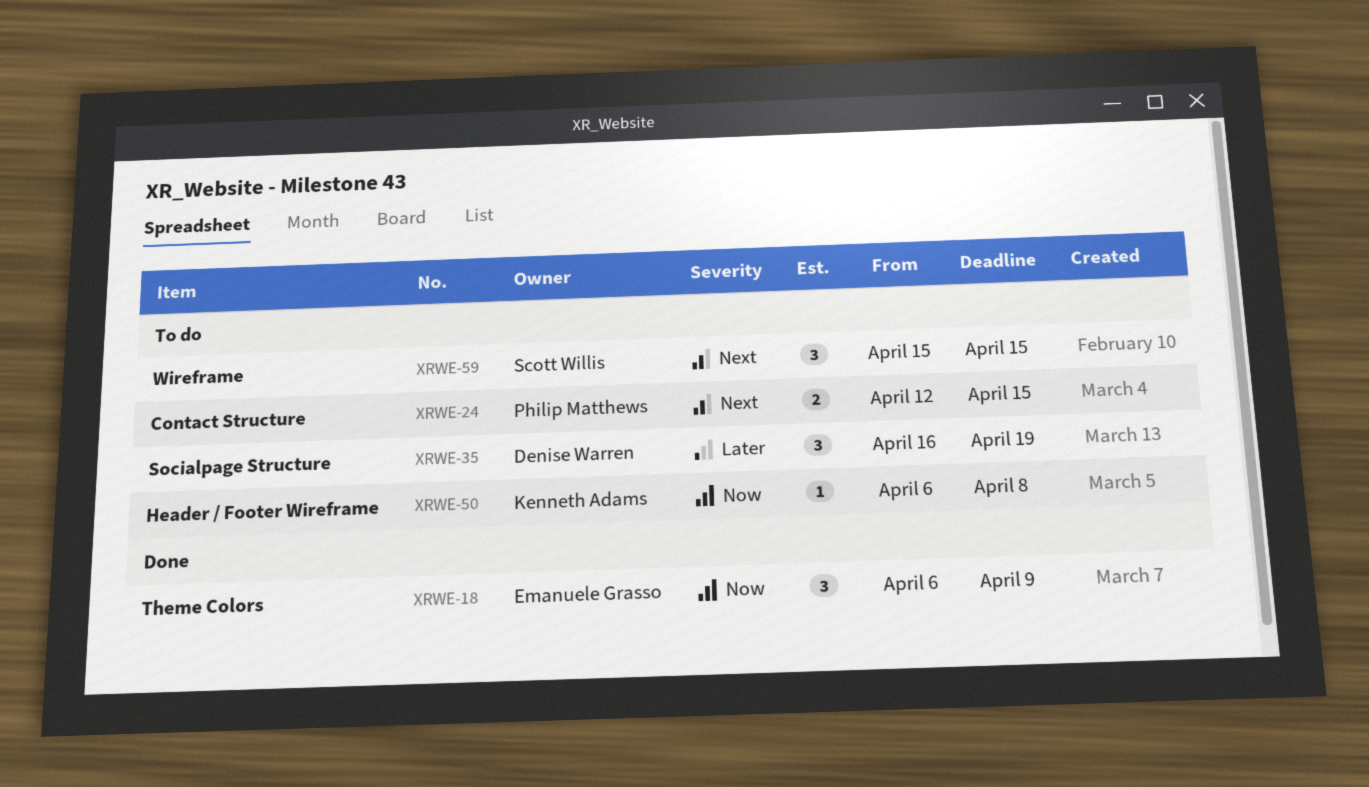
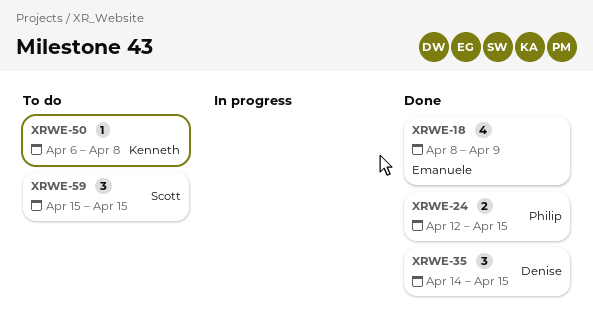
XRWE-18, estimate: 3 -> 4
XRWE-18, start: Apr 6 -> Apr 8
XRWE-24, status: To do -> Done
XRWE-35, status: To do -> Done
XRWE-35, start: Apr 16 -> Apr 14
XRWE-35, due: Apr 19 -> Apr 15

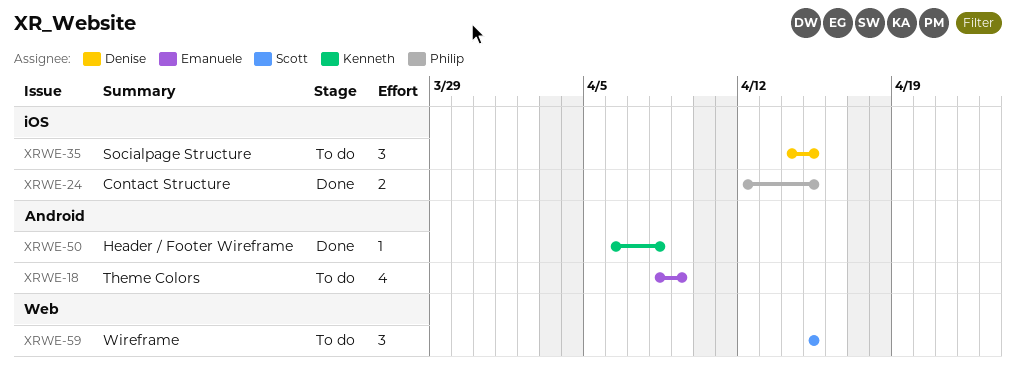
XRWE-18, status: Done -> To do
XRWE-35, status: Done -> To do
XRWE-50, status: To do -> Done

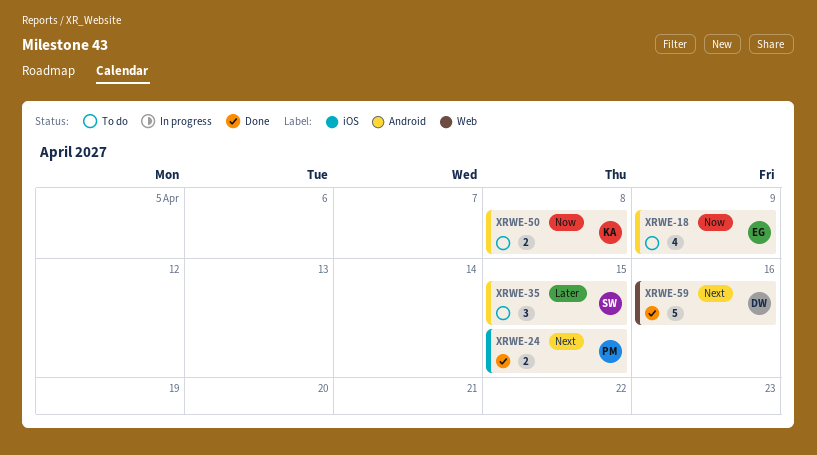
XRWE-35, owner: Denise -> Scott
XRWE-35, label: iOS -> Android
XRWE-50, status: Done -> To do
XRWE-50, estimate: 1 -> 2
XRWE-59, status: To do -> Done
XRWE-59, owner: Scott -> Denise
XRWE-59, estimate: 3 -> 5
XRWE-59, due: Apr 15 -> Apr 16

